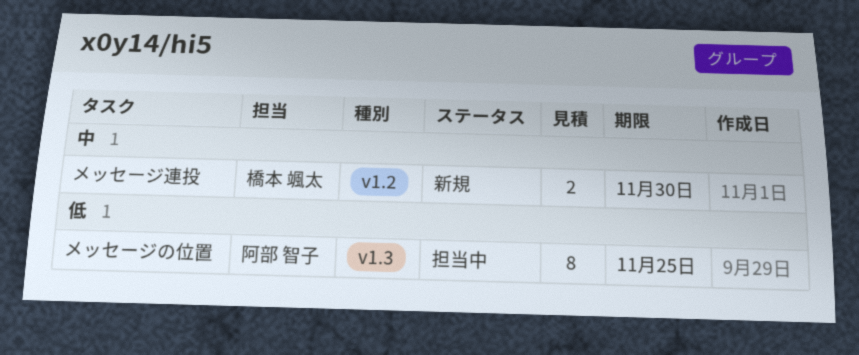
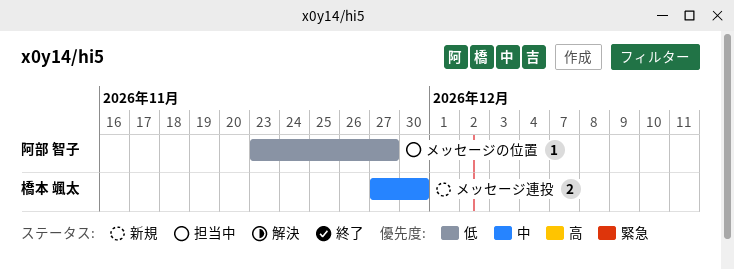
メッセージの位置, estimate: 8 -> 1
メッセージの位置, due: Nov 25 -> Nov 27

